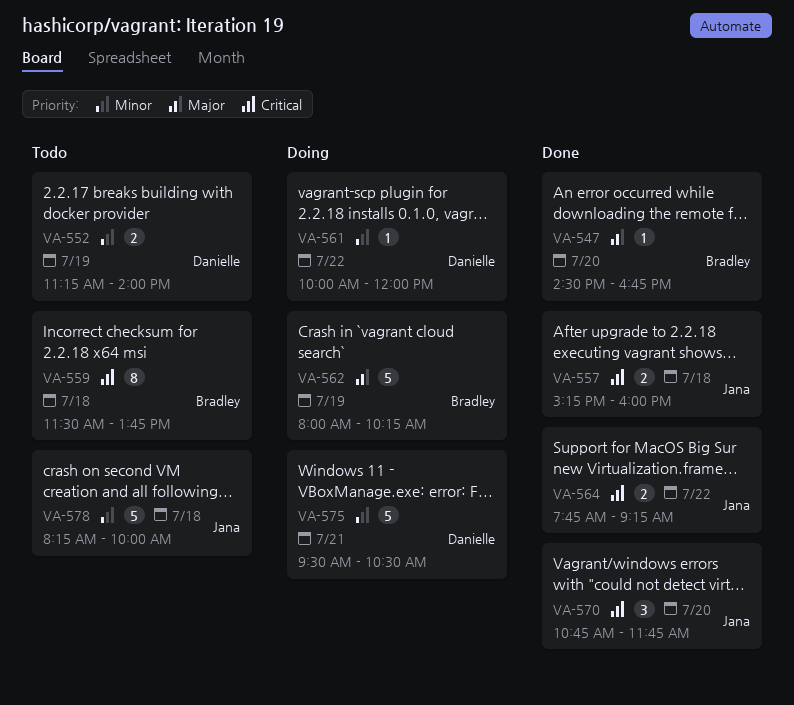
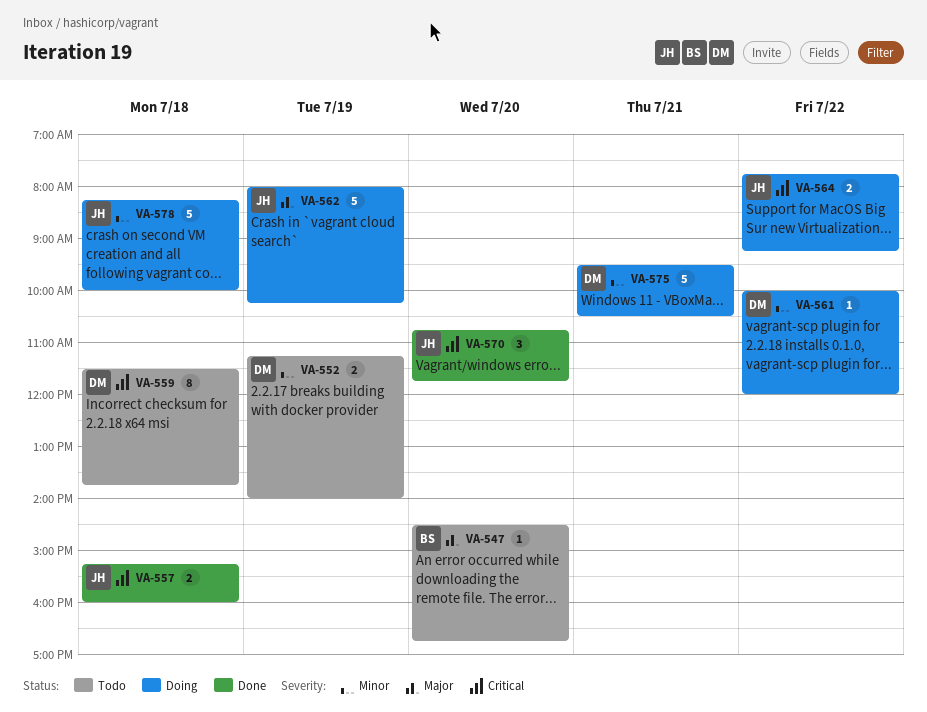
VA-547, status: Done -> Todo
VA-559, owner: Bradley -> Danielle
VA-562, owner: Bradley -> Jana
VA-564, status: Done -> Doing
VA-578, status: Todo -> Doing

